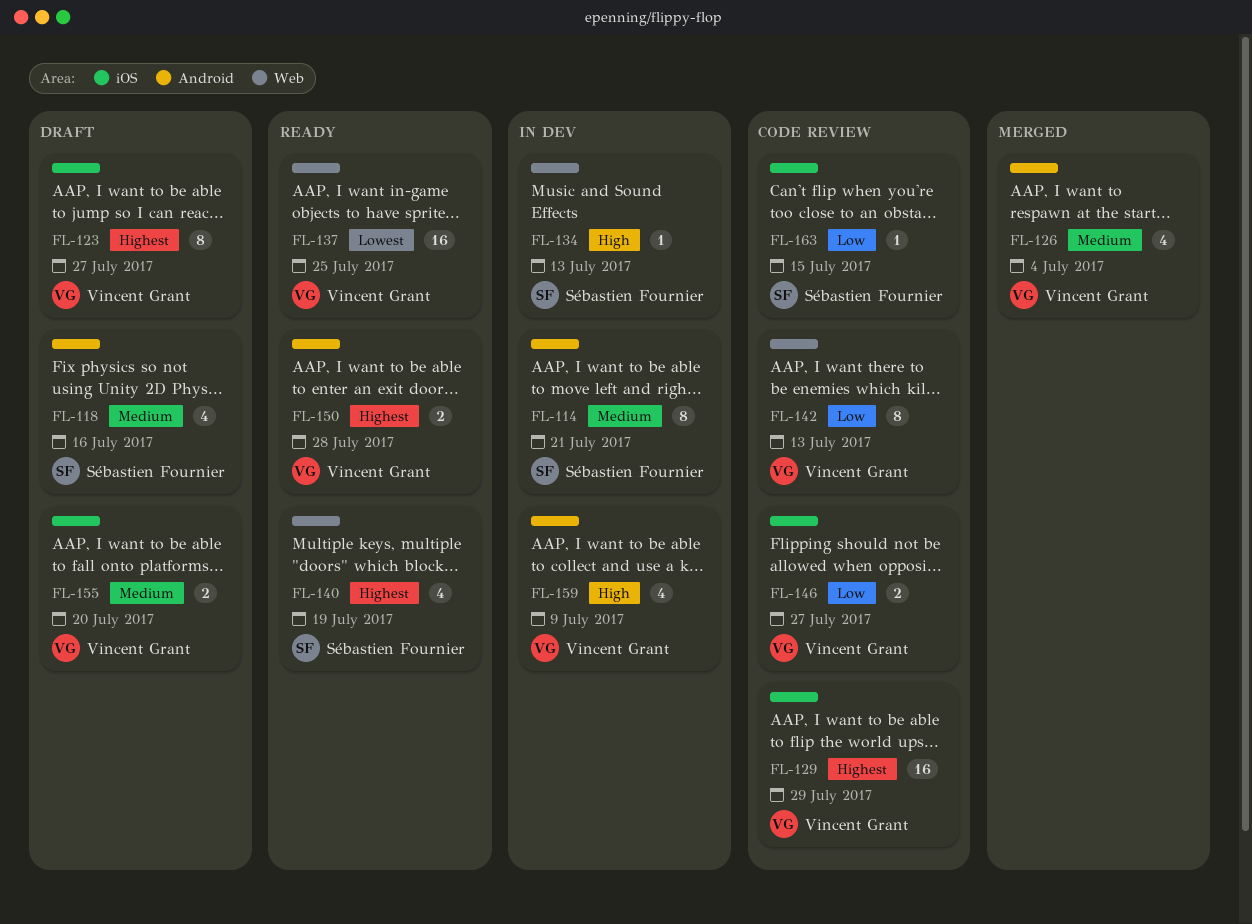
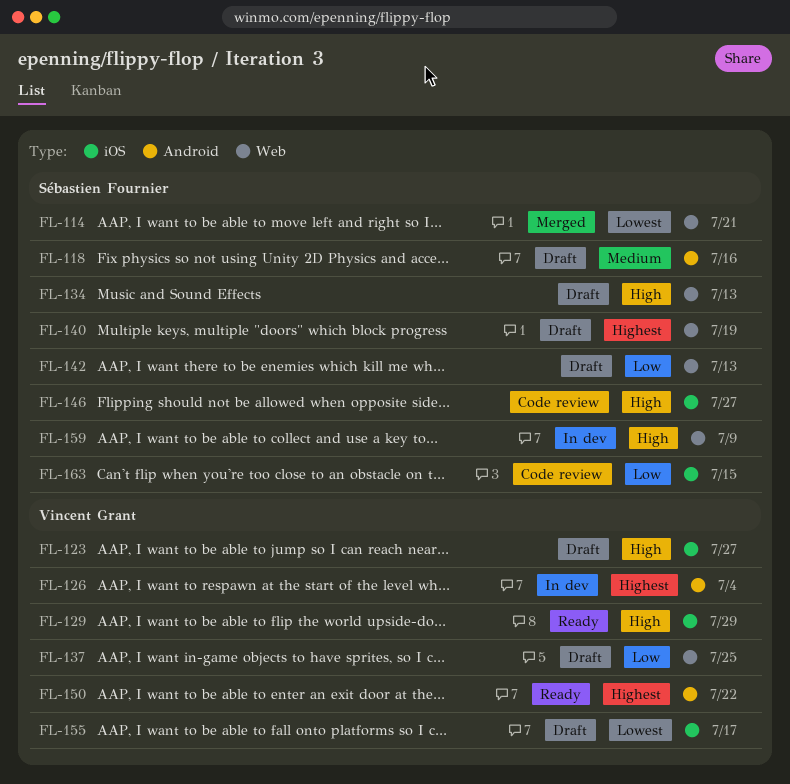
FL-114, status: In dev -> Merged
FL-114, priority: Medium -> Lowest
FL-114, label: Android -> Web
FL-123, priority: Highest -> High
FL-126, status: Merged -> In dev
FL-126, priority: Medium -> Highest
FL-129, status: Code review -> Ready
FL-129, priority: Highest -> High
FL-134, status: In dev -> Draft
FL-137, status: Ready -> Draft
FL-137, priority: Lowest -> Low
FL-140, status: Ready -> Draft
FL-142, status: Code review -> Draft
FL-142, owner: Vincent Grant -> Sébastien Fournier
FL-146, owner: Vincent Grant -> Sébastien Fournier
FL-146, priority: Low -> High
FL-150, due: Jul 28 -> Jul 22
FL-155, priority: Medium -> Lowest
FL-155, due: Jul 20 -> Jul 17
FL-159, owner: Vincent Grant -> Sébastien Fournier
FL-159, label: Android -> Web

